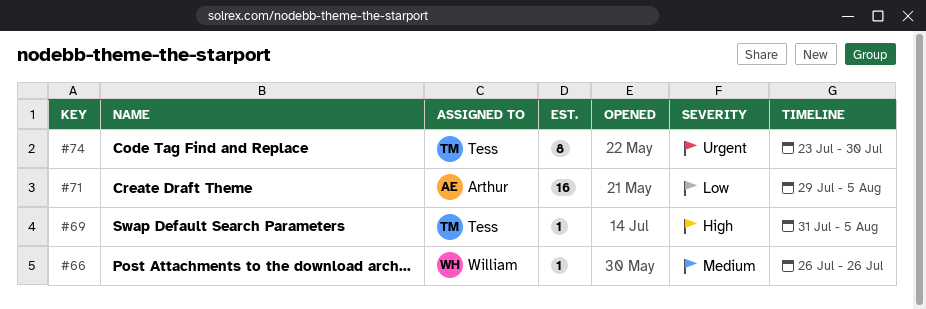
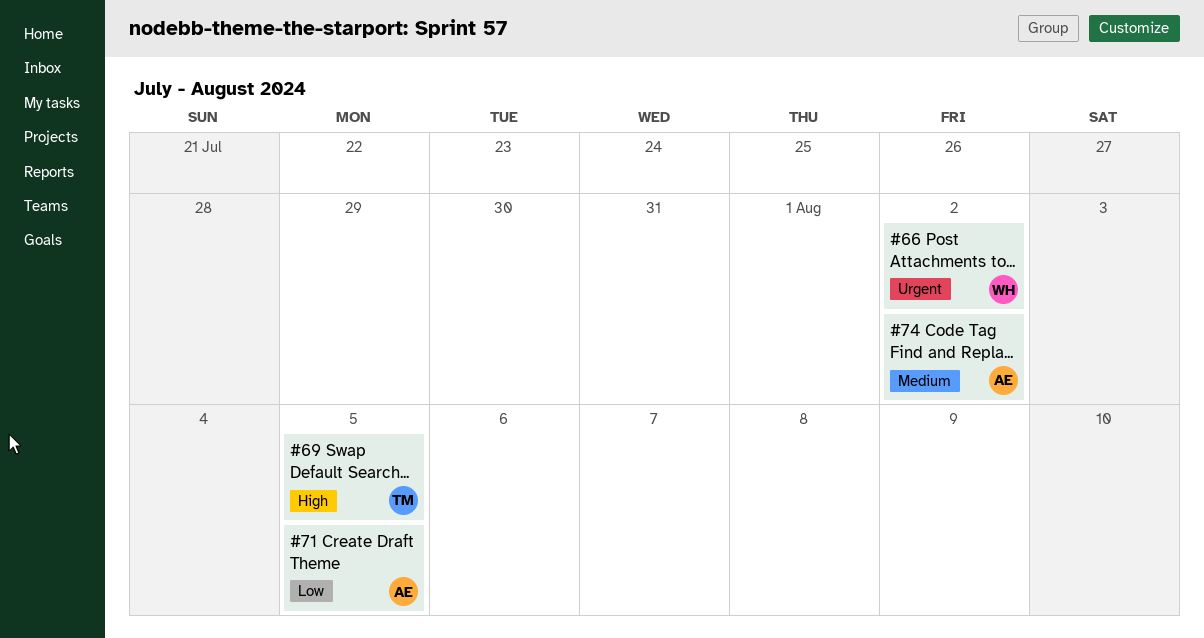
#66, priority: Medium -> Urgent
#66, due: Jul 26 -> Aug 2
#74, owner: Tess -> Arthur
#74, priority: Urgent -> Medium
#74, due: Jul 30 -> Aug 2

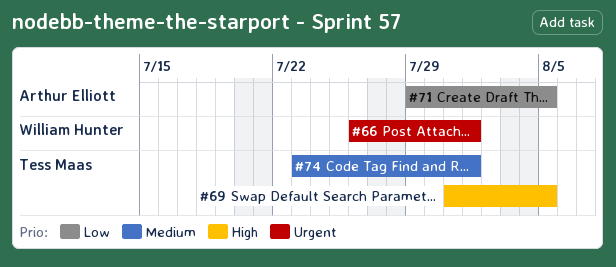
#66, due: Aug 2 -> Aug 1
#74, owner: Arthur Elliott -> Tess Maas
#74, due: Aug 2 -> Aug 1

